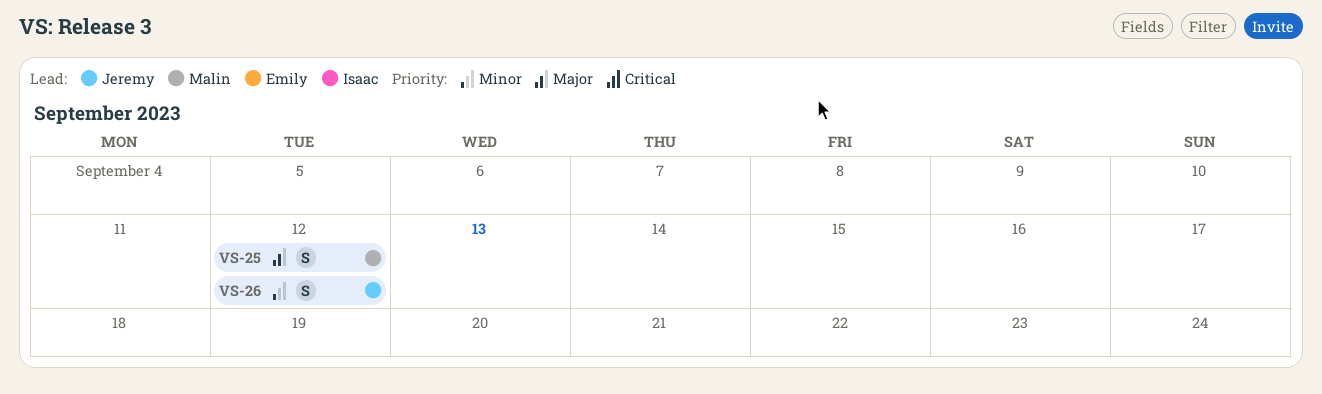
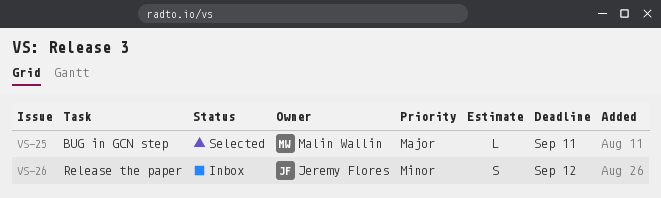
VS-25, estimate: S -> L
VS-25, due: Sep 12 -> Sep 11

